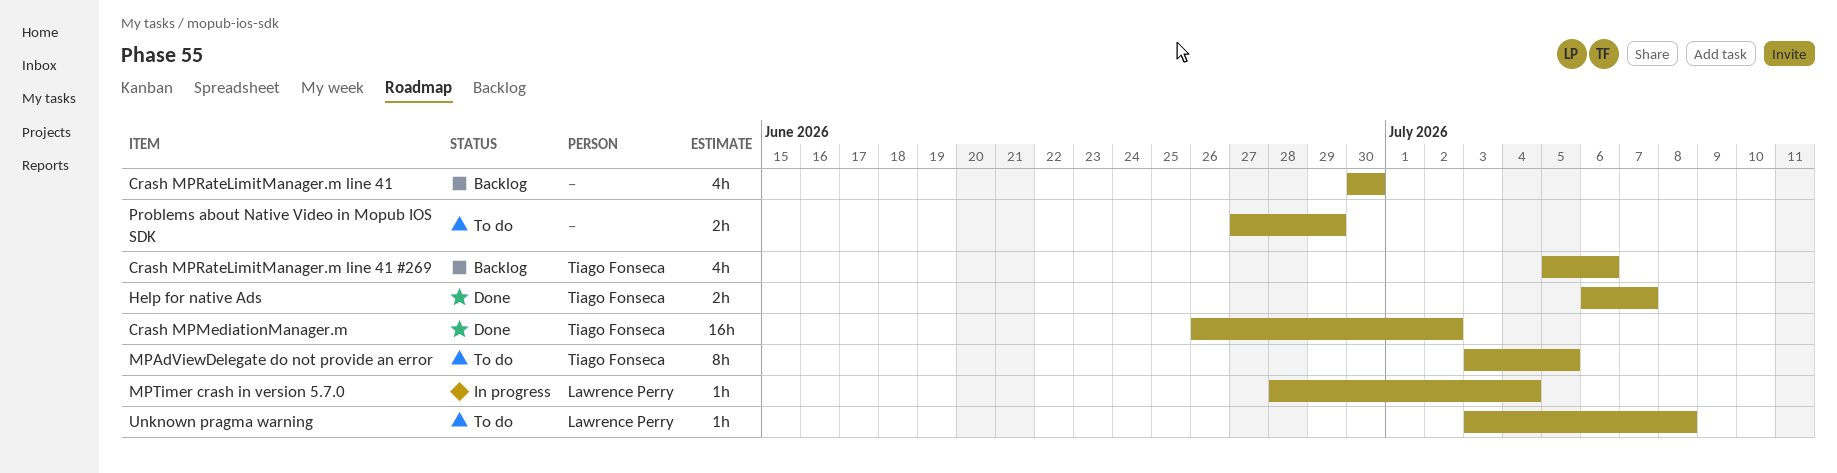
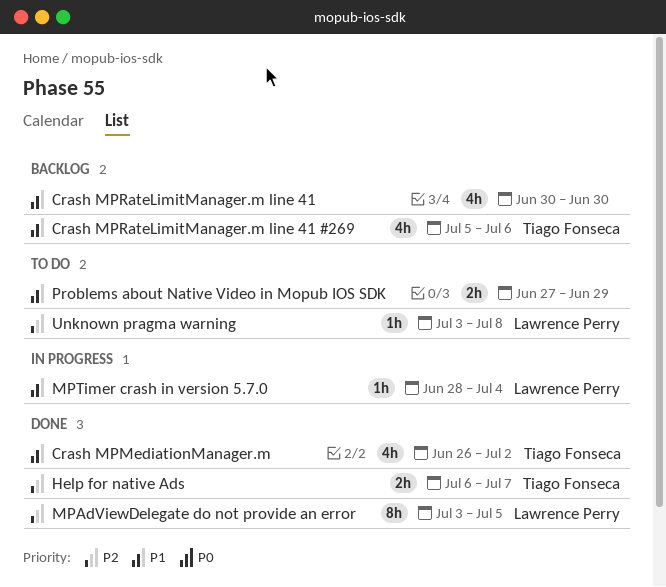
Crash MPMediationManager.m, estimate: 16h -> 4h
MPAdViewDelegate do not provide an error, status: To do -> Done
MPAdViewDelegate do not provide an error, owner: Tiago Fonseca -> Lawrence Perry

